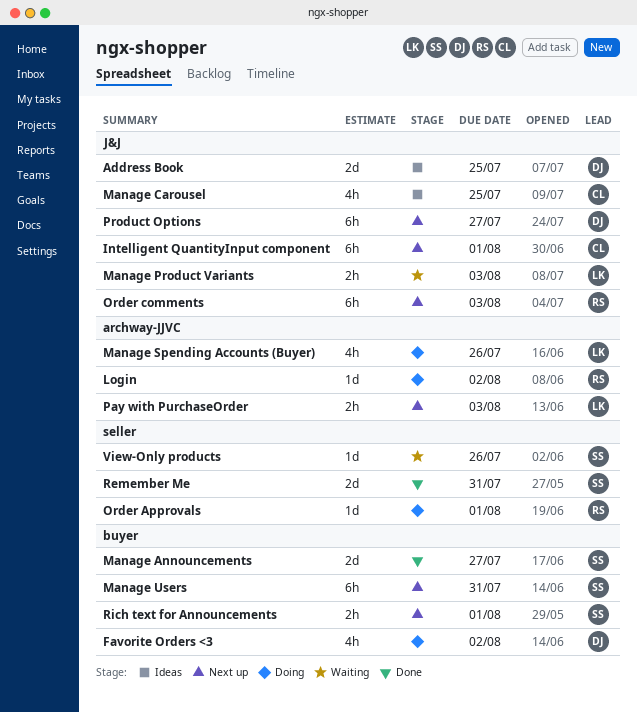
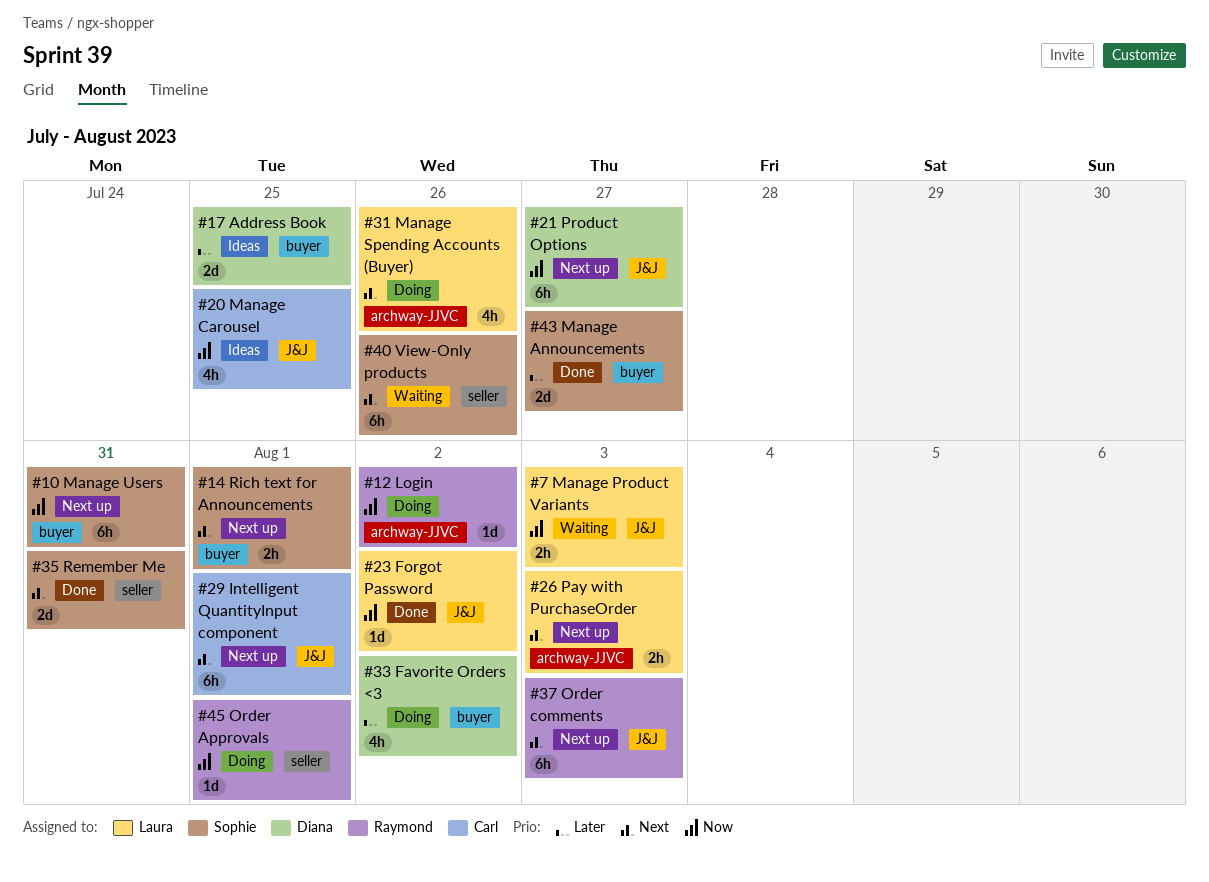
Address Book, label: J&J -> buyer
Forgot Password: none -> present
View-Only products, estimate: 1d -> 6h

